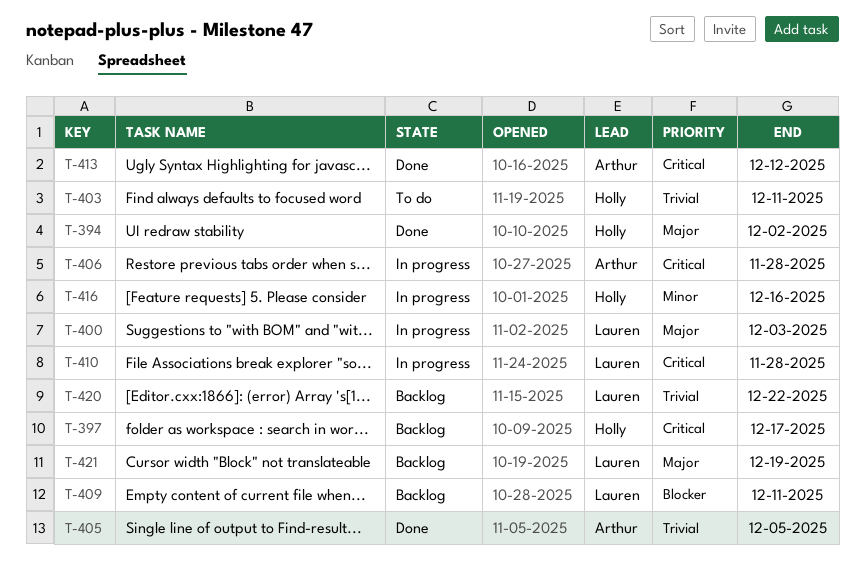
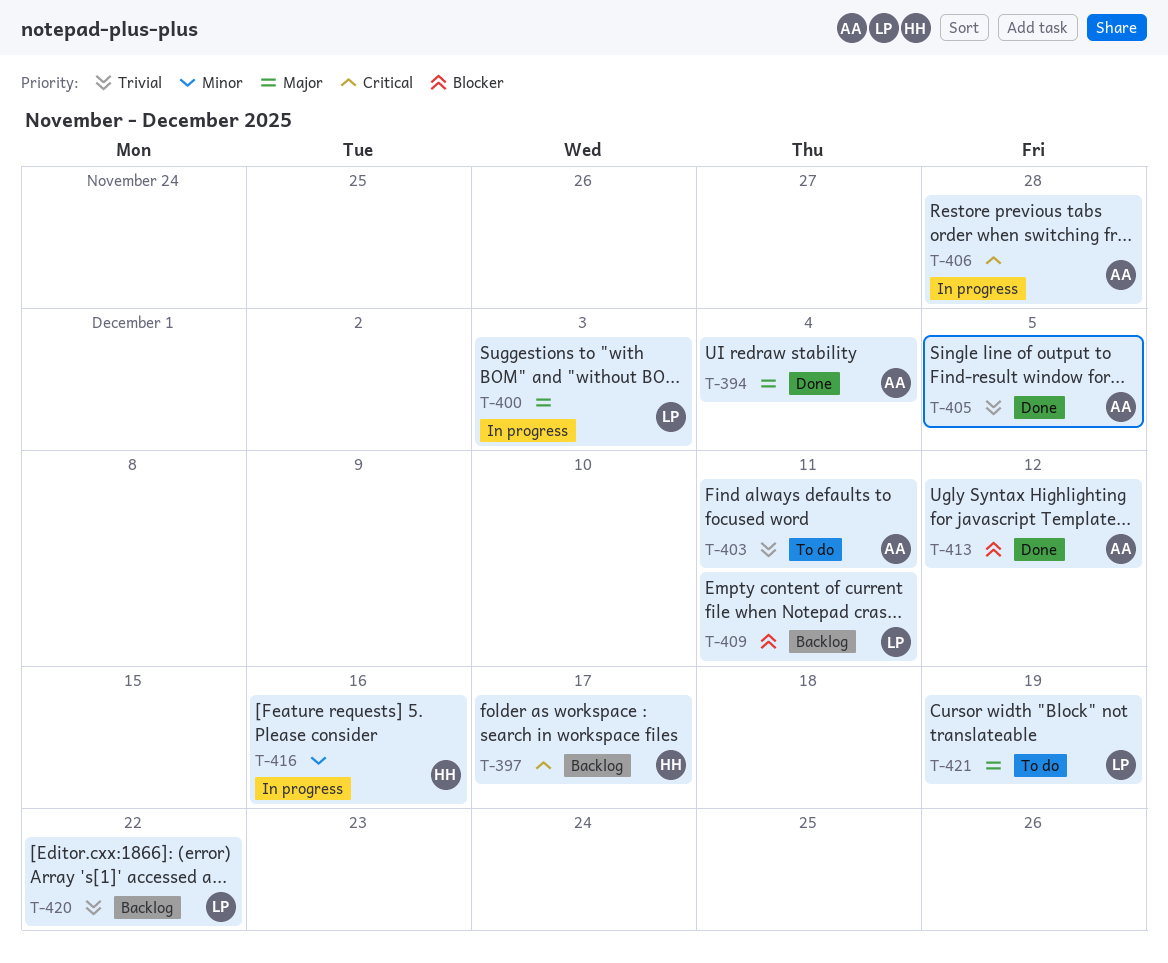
T-394, owner: Holly -> Arthur
T-394, due: Dec 2 -> Dec 4
T-403, owner: Holly -> Arthur
T-410: present -> none
T-413, priority: Critical -> Blocker
T-421, status: Backlog -> To do

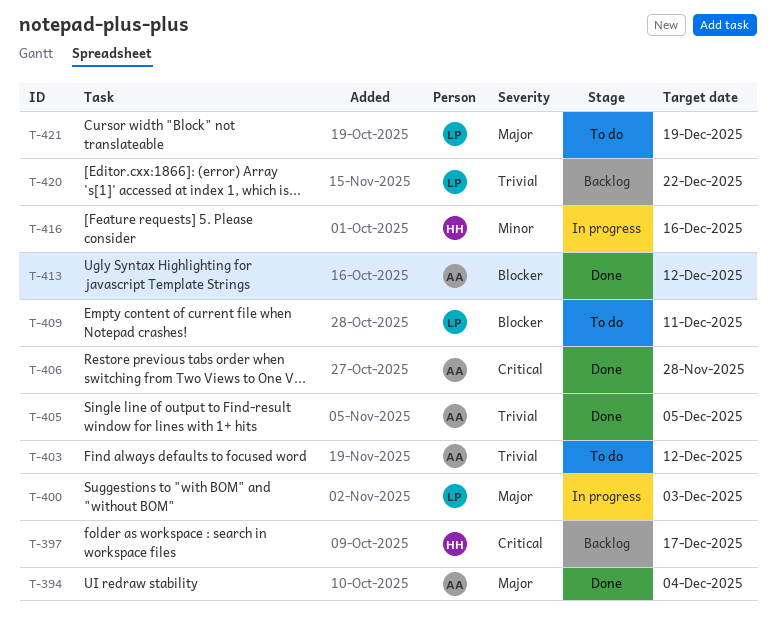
T-403, due: Dec 11 -> Dec 12
T-406, status: In progress -> Done
T-409, status: Backlog -> To do

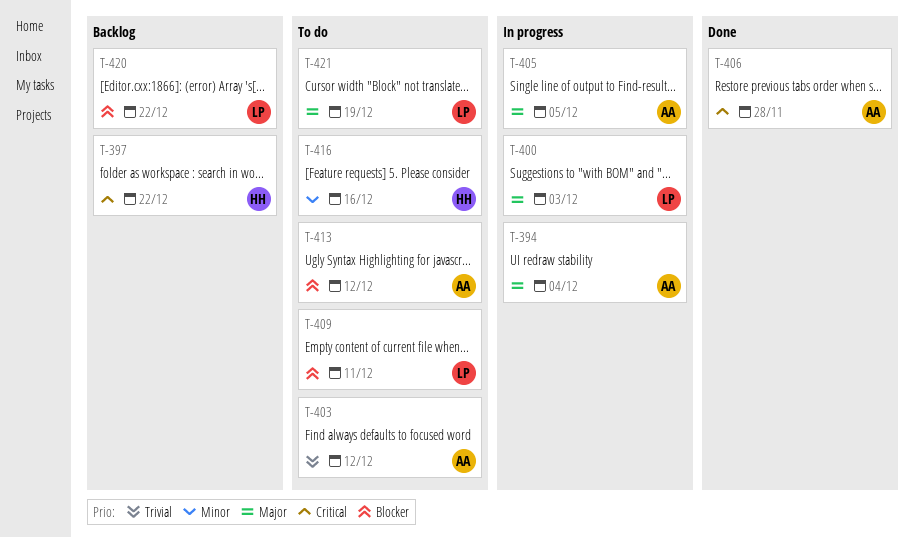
T-394, status: Done -> In progress
T-397, due: Dec 17 -> Dec 22
T-405, status: Done -> In progress
T-405, priority: Trivial -> Major
T-413, status: Done -> To do
T-416, status: In progress -> To do
T-420, priority: Trivial -> Blocker

